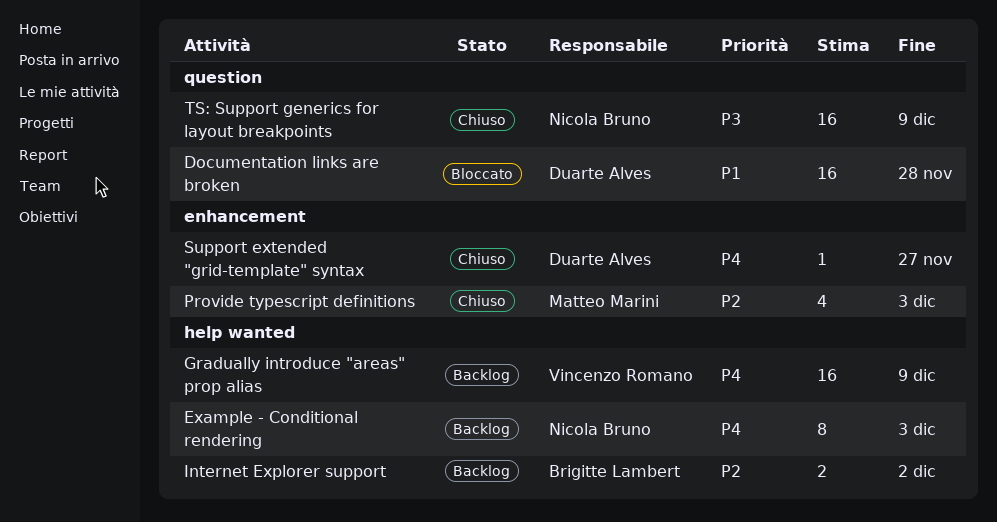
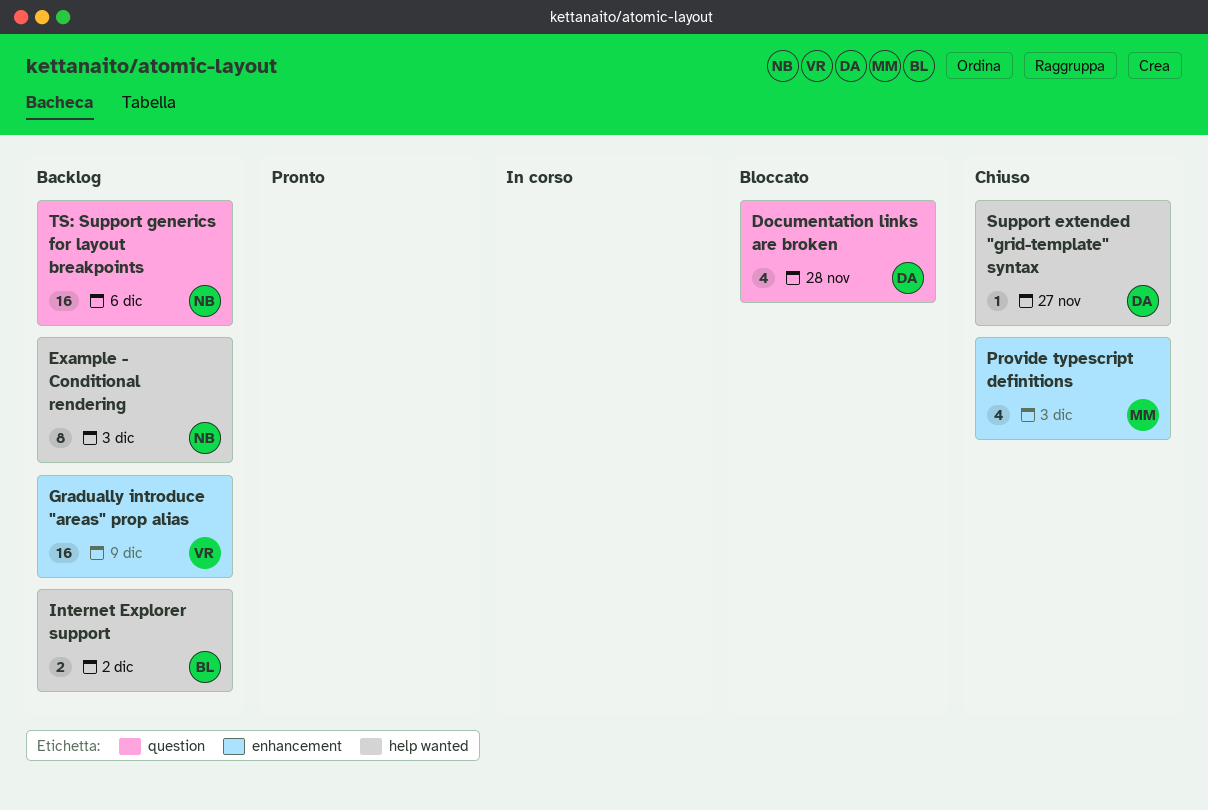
Documentation links are broken, estimate: 16 -> 4
Gradually introduce "areas" prop alias, label: help wanted -> enhancement
Support extended "grid-template" syntax, label: enhancement -> help wanted
TS: Support generics for layout breakpoints, status: Chiuso -> Backlog
TS: Support generics for layout breakpoints, due: Dec 9 -> Dec 6

